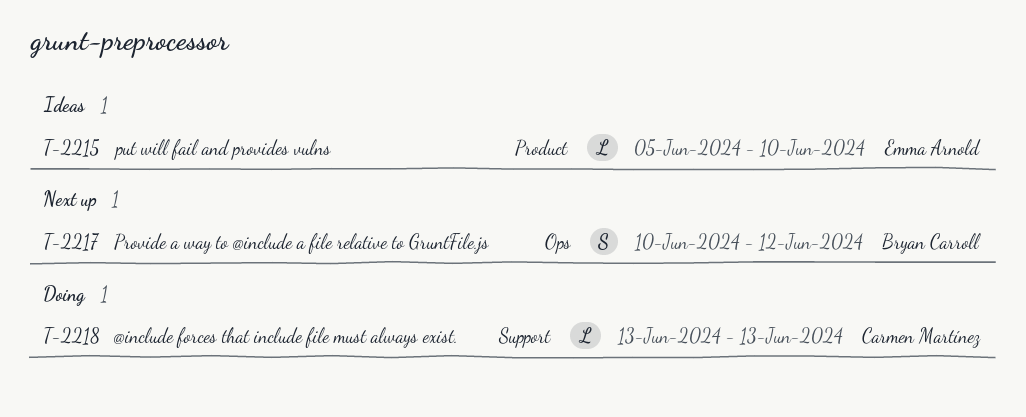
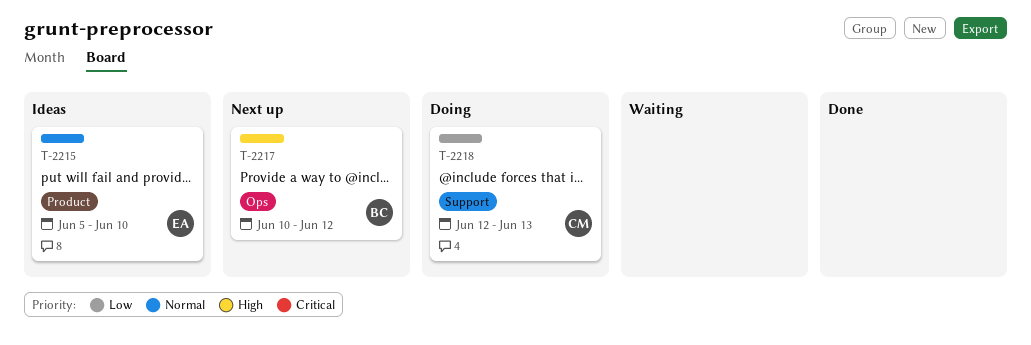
T-2218, start: Jun 13 -> Jun 12

